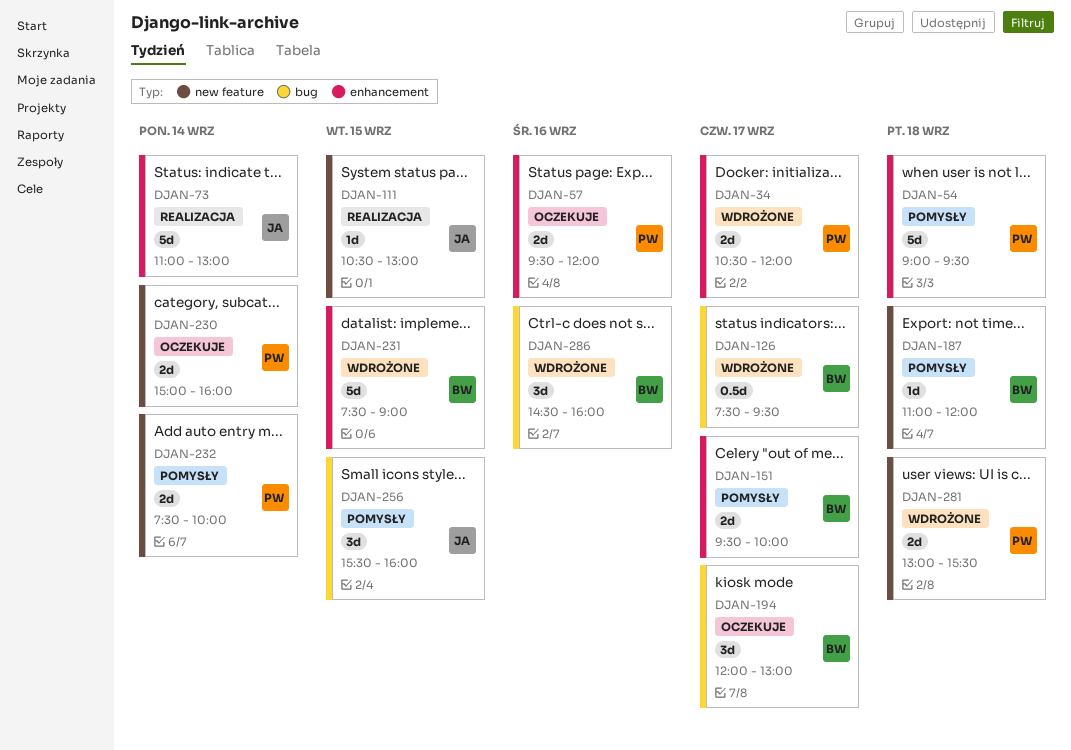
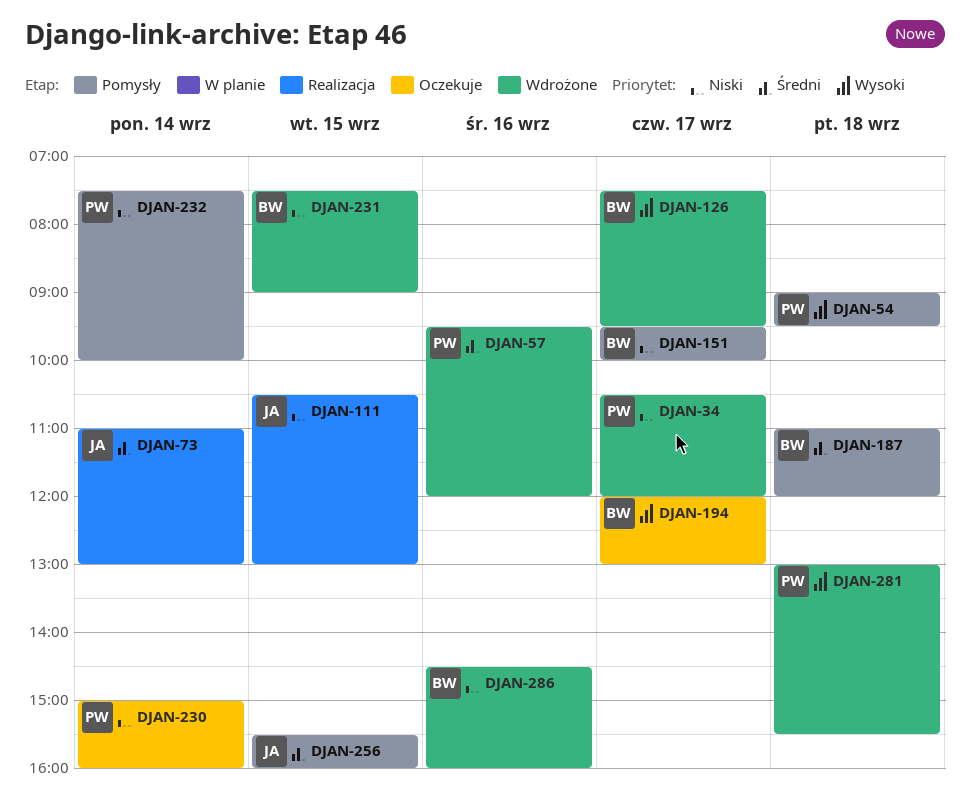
DJAN-57, status: Oczekuje -> Wdrożone

